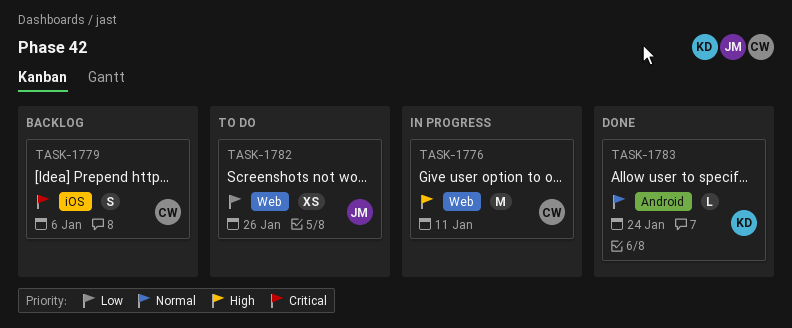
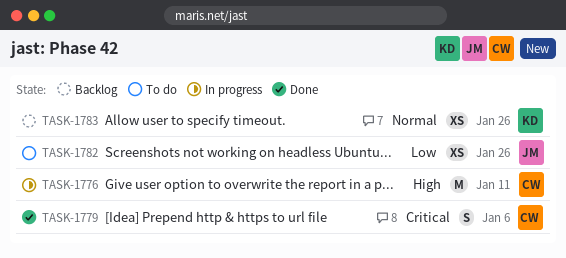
TASK-1779, status: Backlog -> Done
TASK-1783, status: Done -> Backlog
TASK-1783, estimate: L -> XS
TASK-1783, due: Jan 24 -> Jan 26

